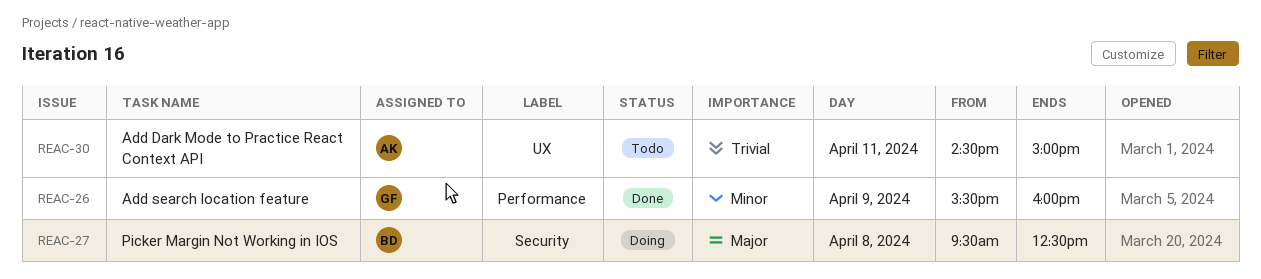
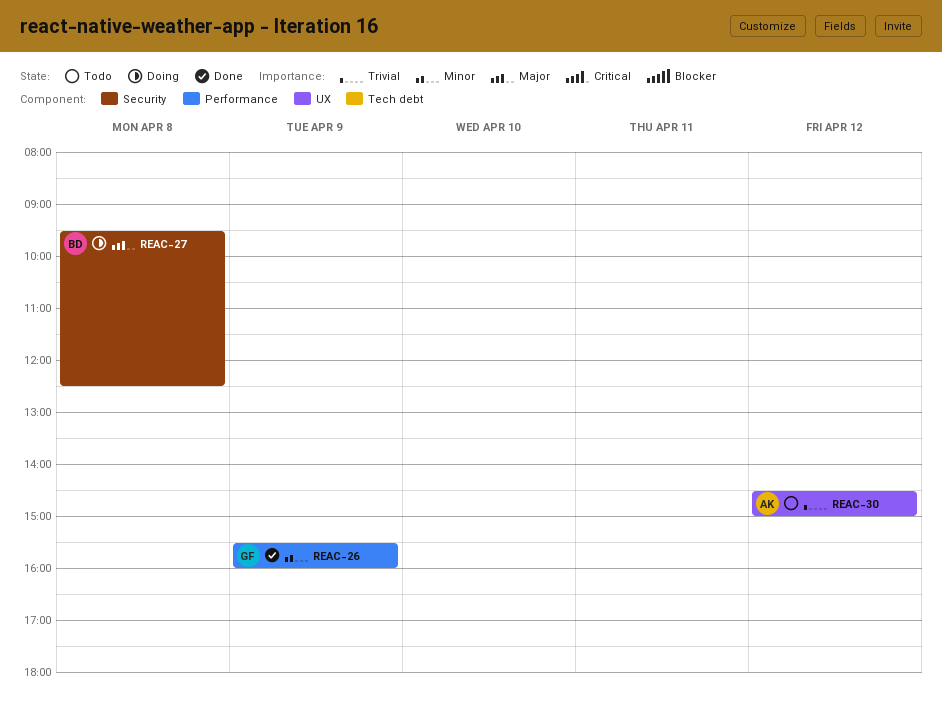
REAC-30, day: Apr 11 -> Apr 12

